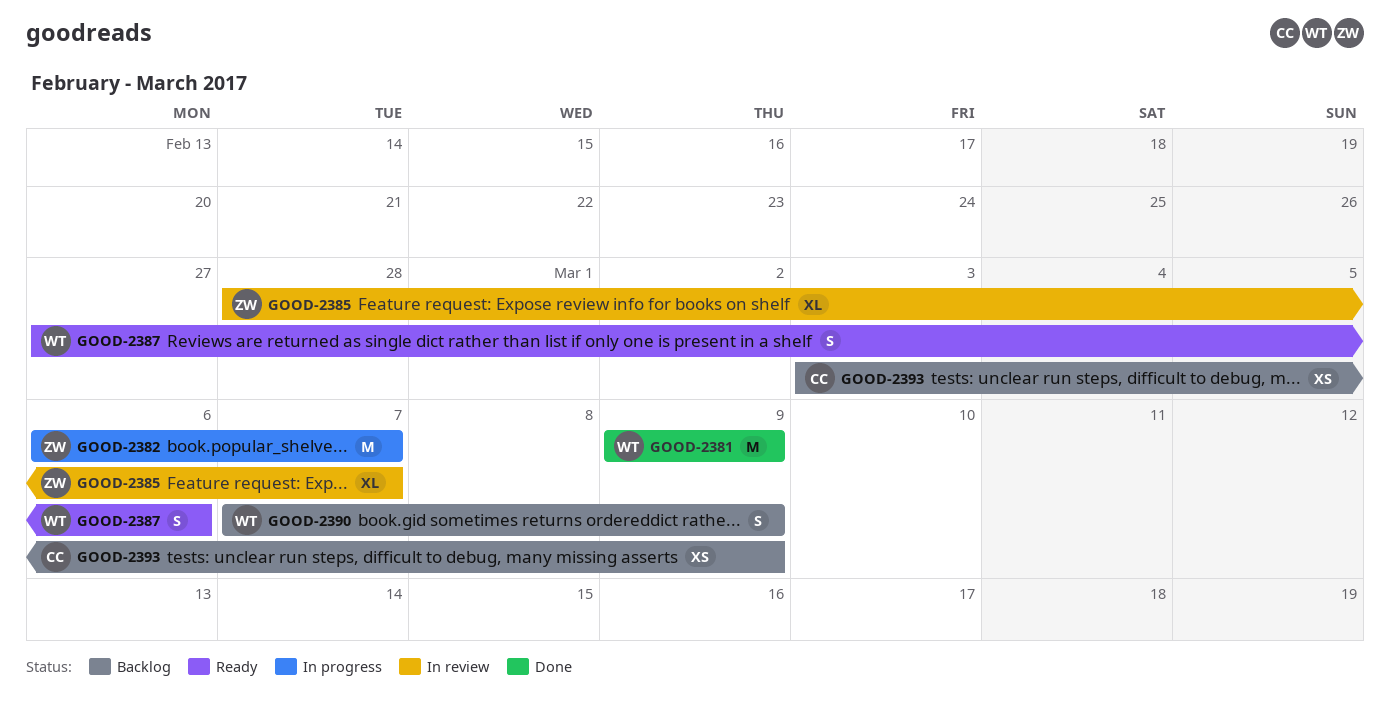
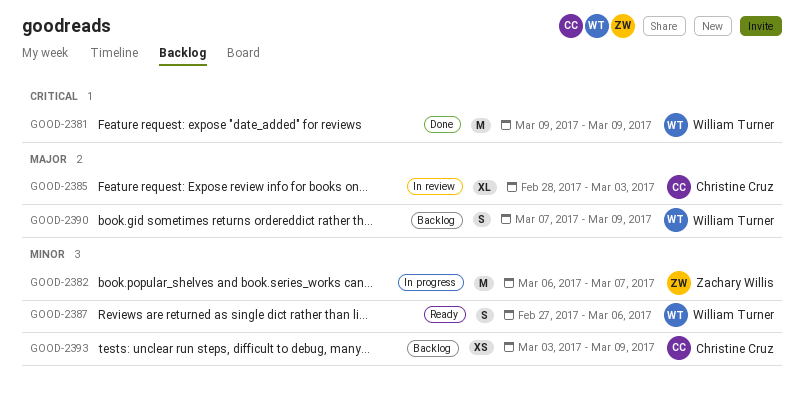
GOOD-2385, owner: Zachary Willis -> Christine Cruz
GOOD-2385, due: Mar 7 -> Mar 3

